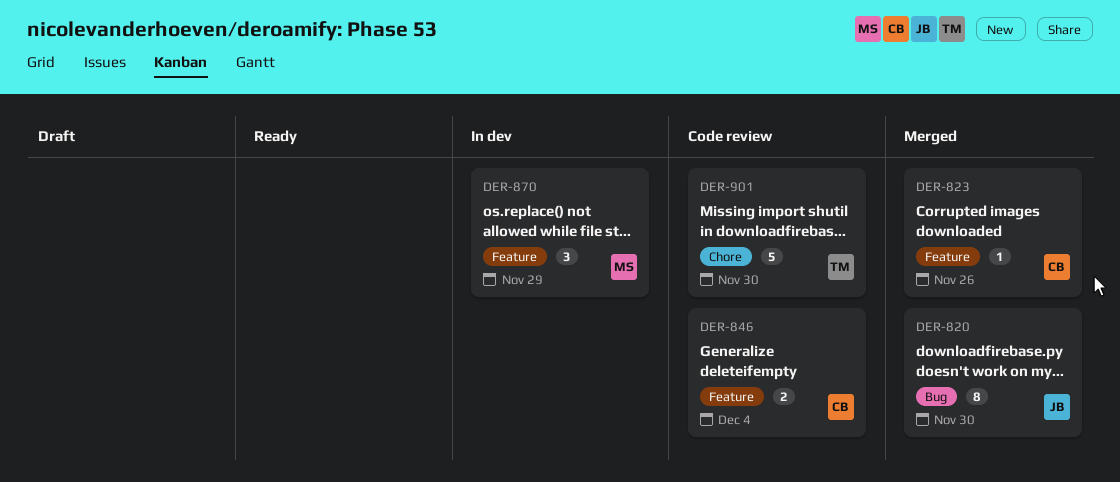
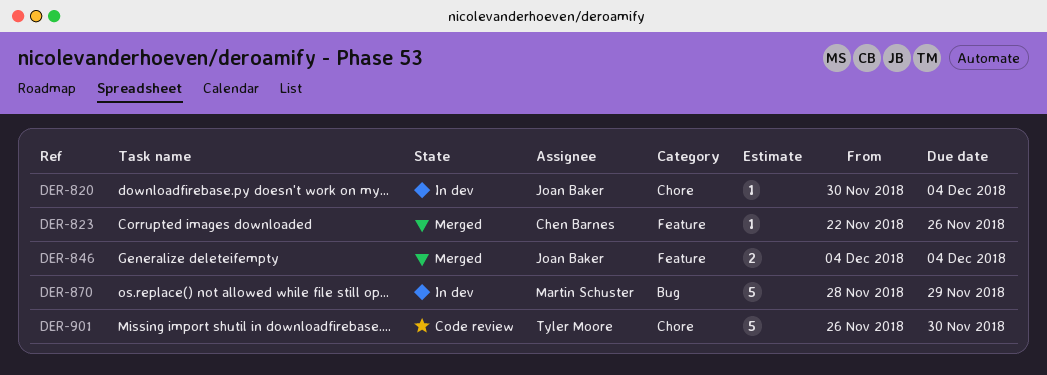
DER-820, status: Merged -> In dev
DER-820, label: Bug -> Chore
DER-820, estimate: 8 -> 1
DER-820, due: Nov 30 -> Dec 4
DER-846, status: Code review -> Merged
DER-846, owner: Chen Barnes -> Joan Baker
DER-870, label: Feature -> Bug
DER-870, estimate: 3 -> 5

